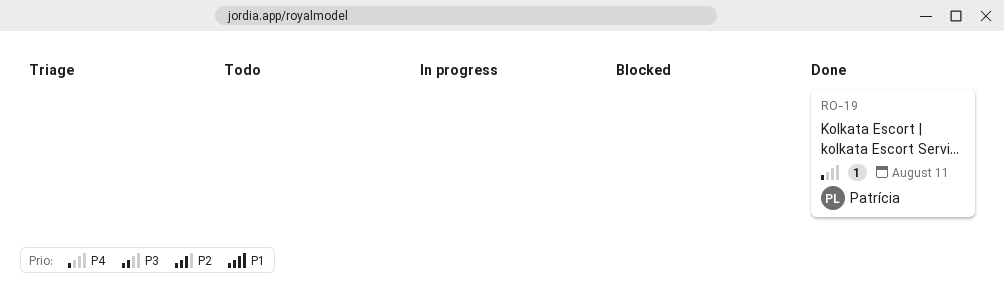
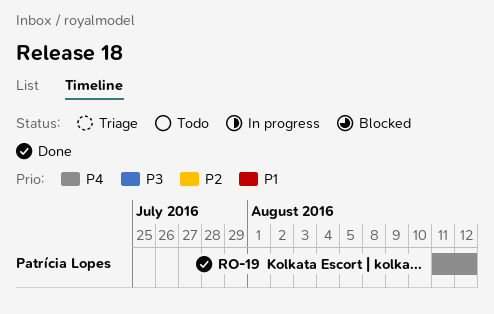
RO-19, due: Aug 11 -> Aug 12

